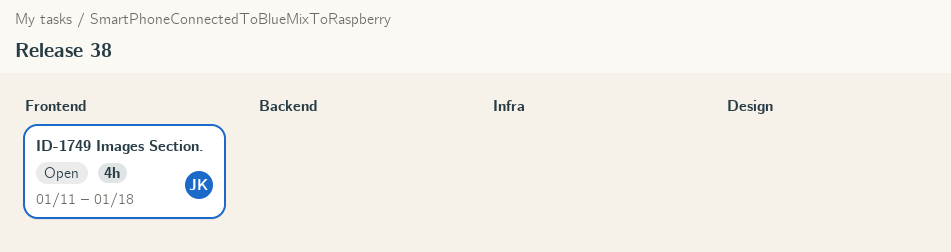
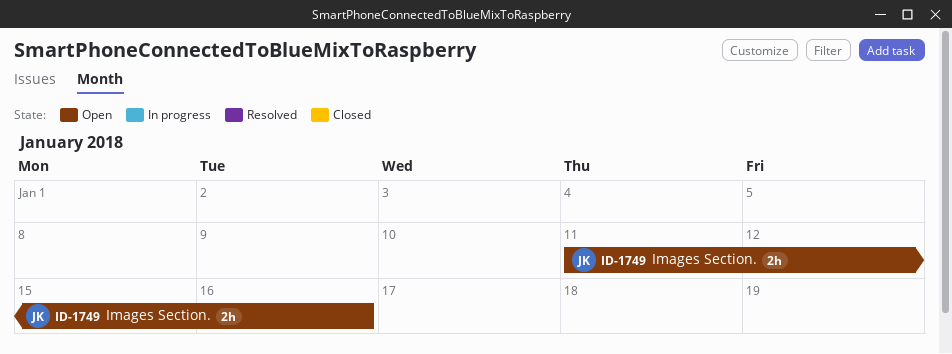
ID-1749, estimate: 4h -> 2h
ID-1749, due: Jan 18 -> Jan 16

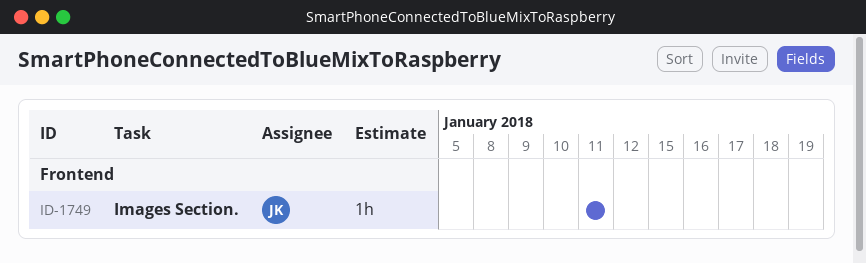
ID-1749, estimate: 2h -> 1h
ID-1749, due: Jan 16 -> Jan 11

